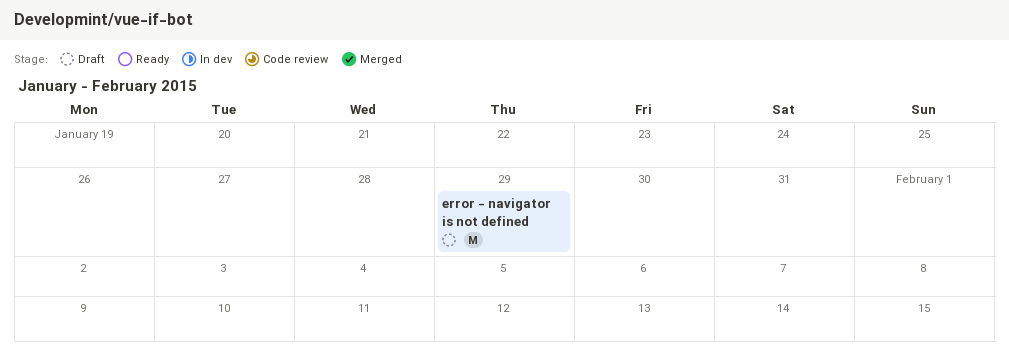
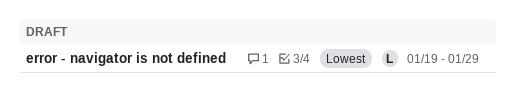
error - navigator is not defined, estimate: M -> L

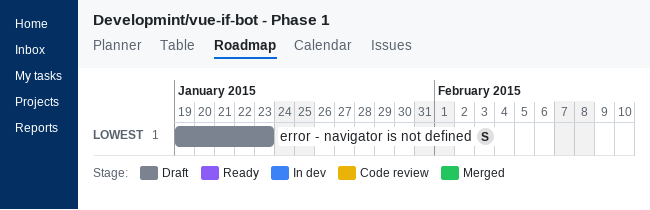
error - navigator is not defined, estimate: L -> S
error - navigator is not defined, due: Jan 29 -> Jan 23

